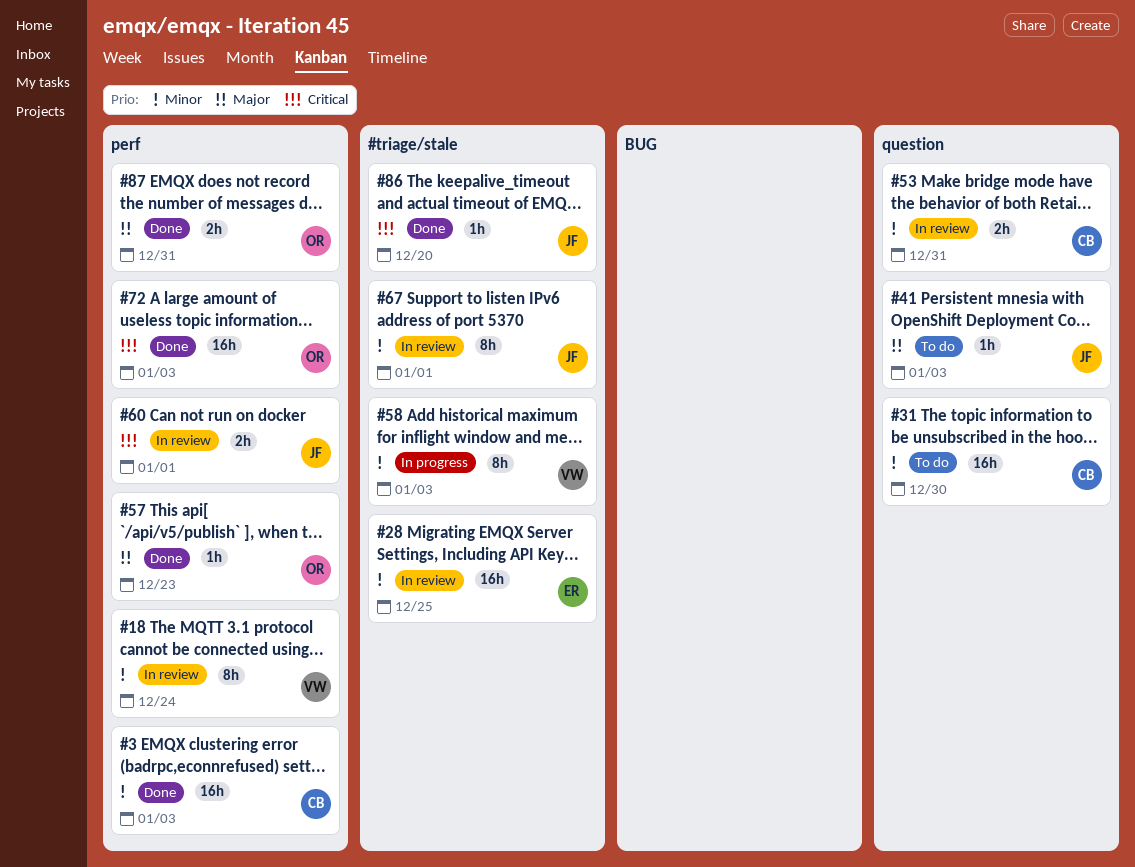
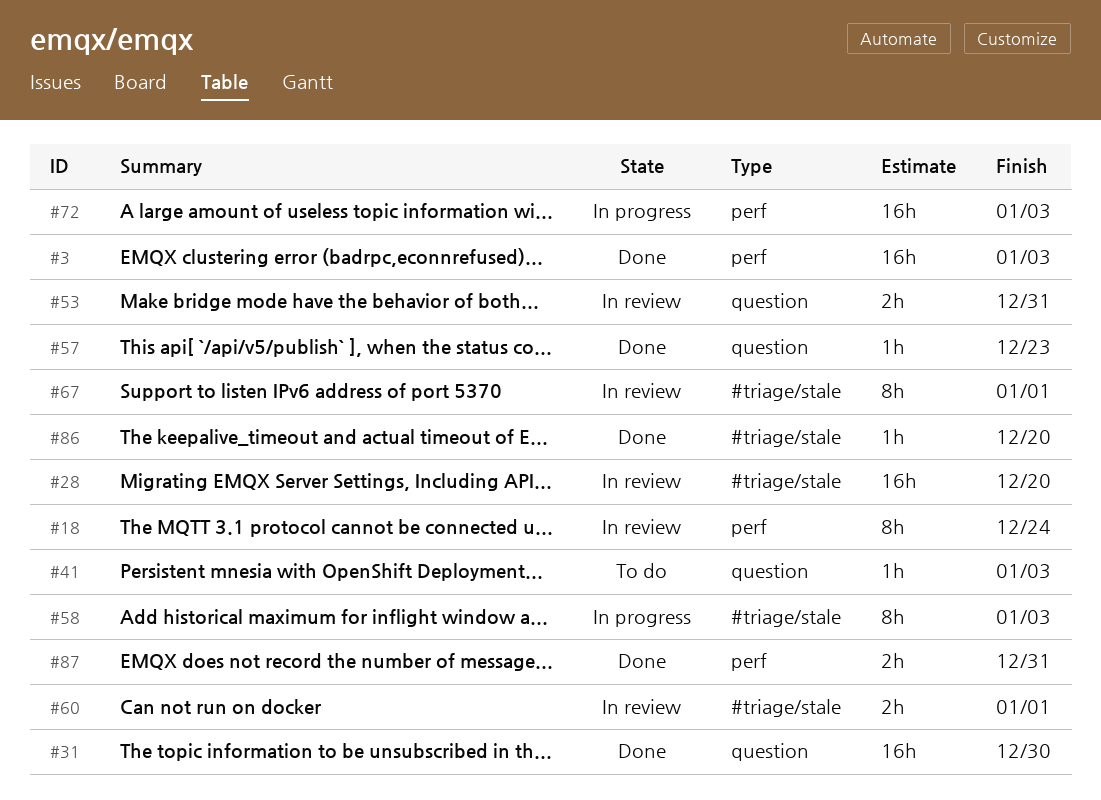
#28, due: Dec 25 -> Dec 20
#31, status: To do -> Done
#57, label: perf -> question
#60, label: perf -> #triage/stale
#72, status: Done -> In progress

